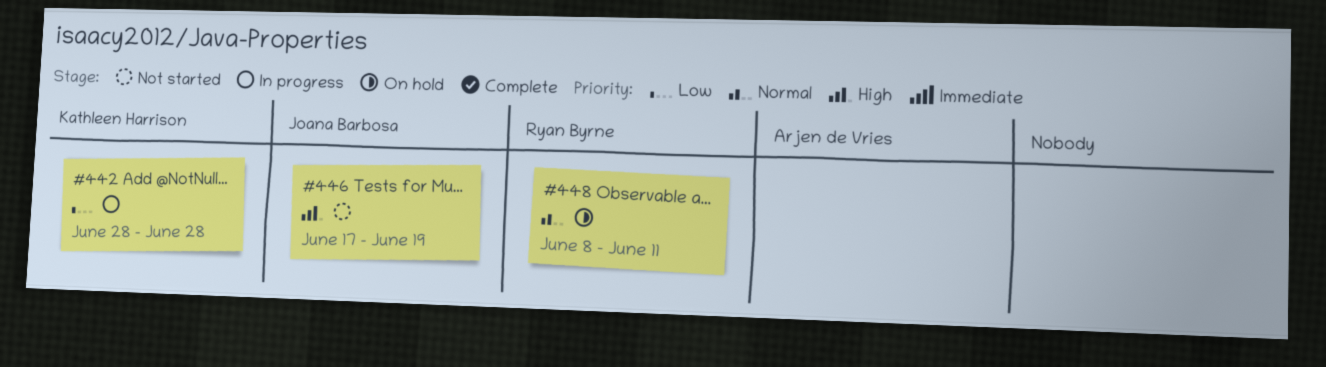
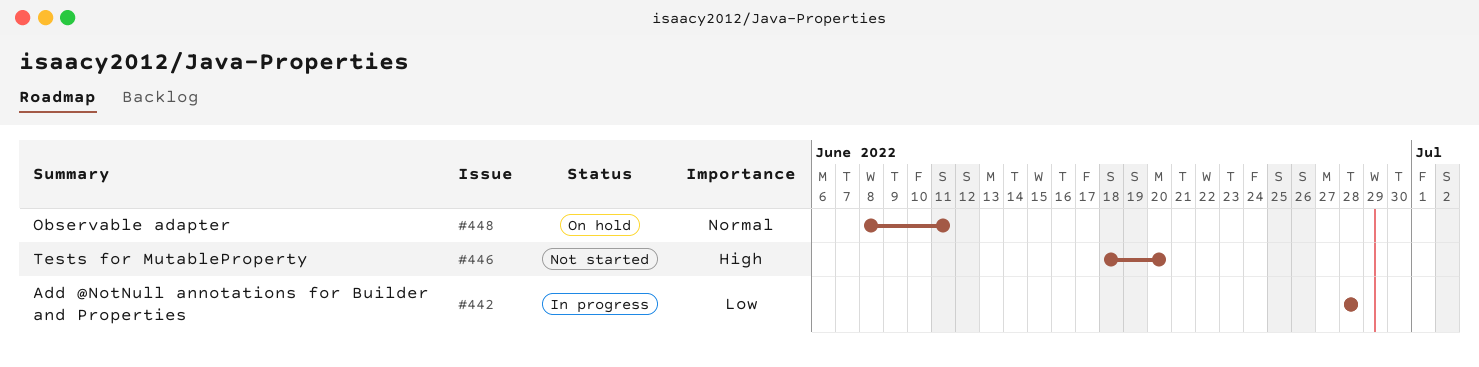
#446, start: Jun 17 -> Jun 18
#446, due: Jun 19 -> Jun 20

